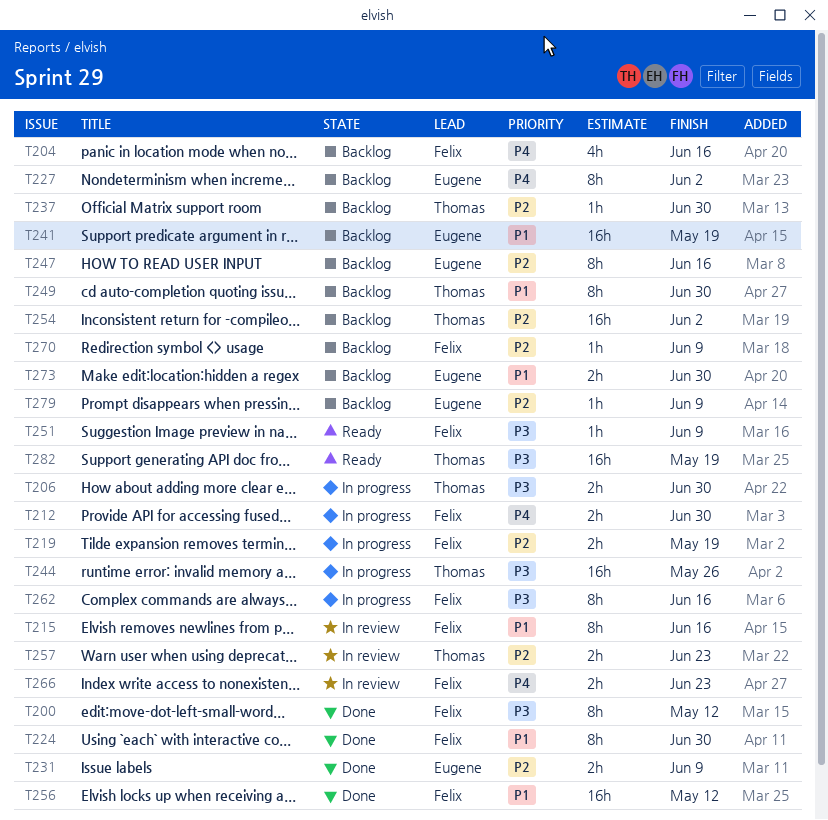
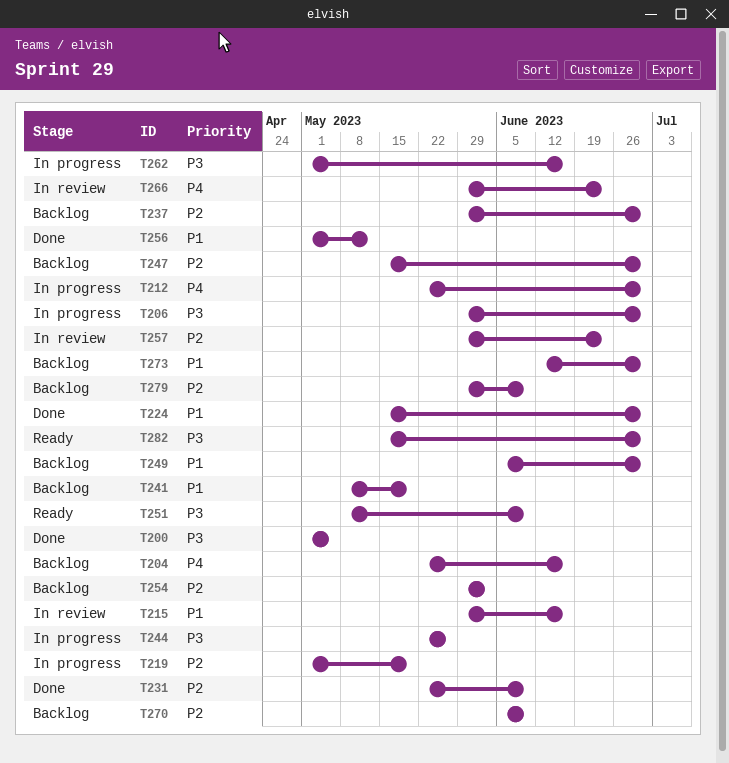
T200, due: May 12 -> May 5
T227: present -> none
T247, due: Jun 16 -> Jun 30
T282, due: May 19 -> Jun 30

